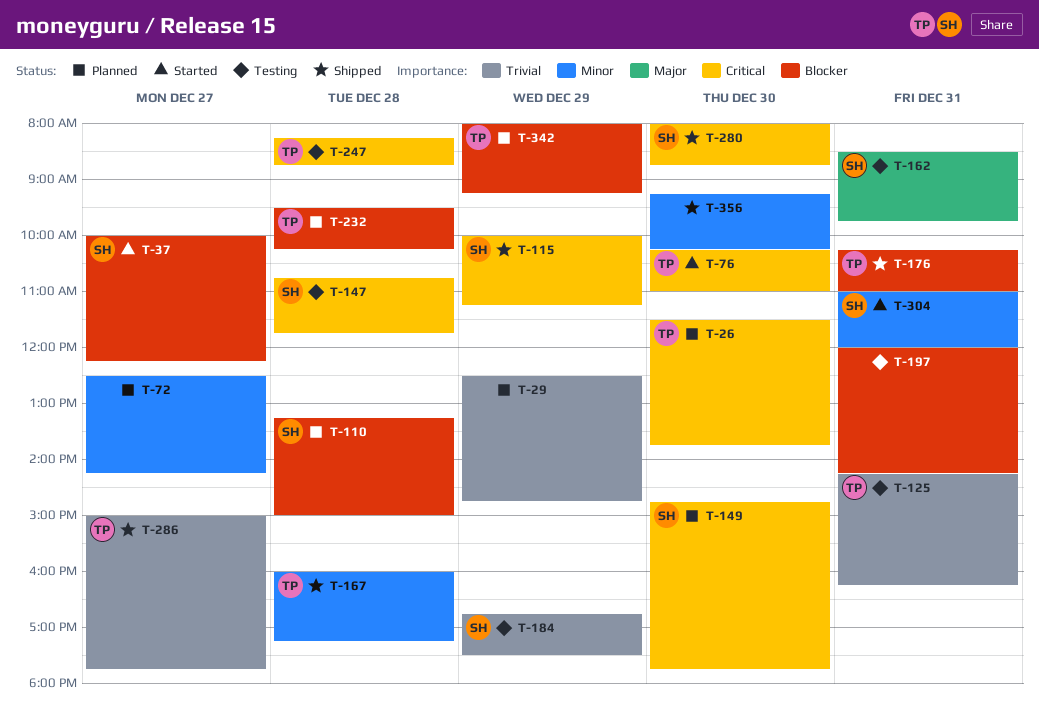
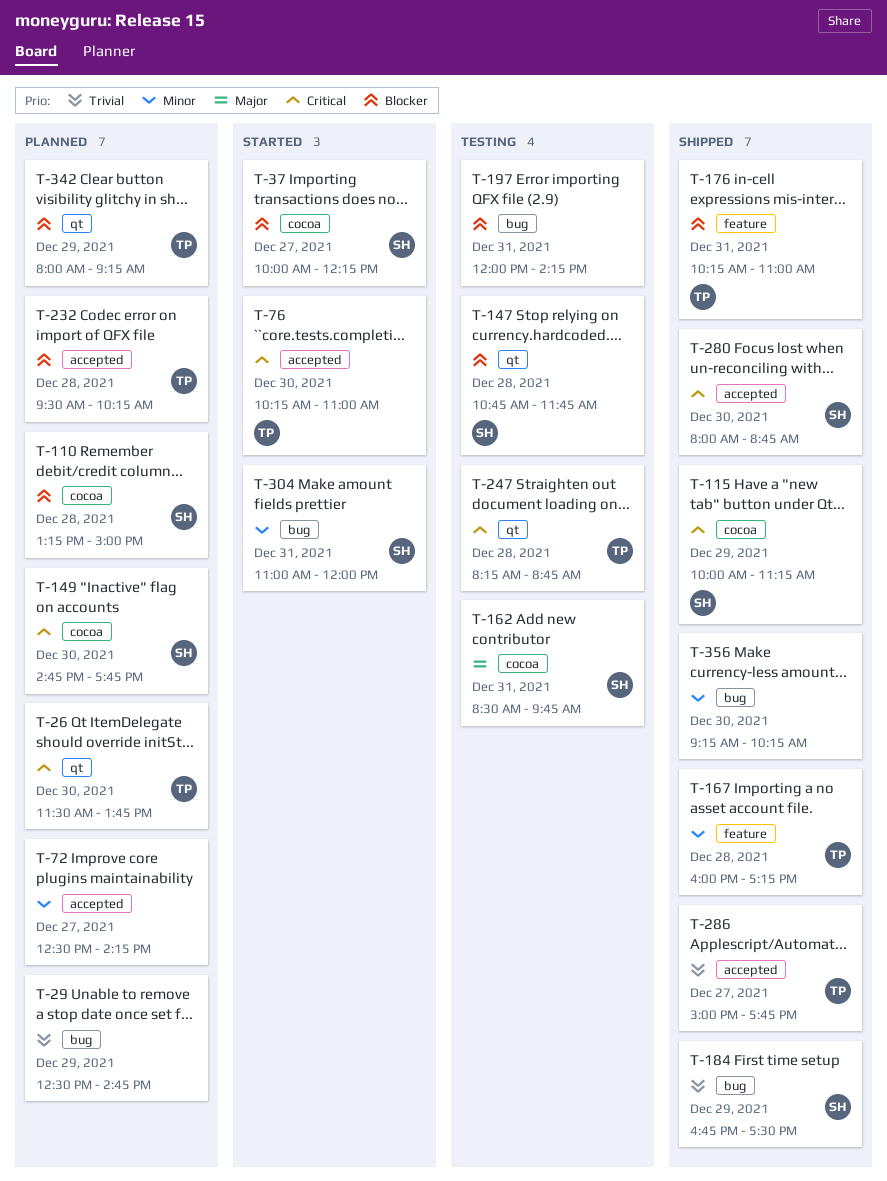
T-125: present -> none
T-147, priority: Critical -> Blocker
T-184, status: Testing -> Shipped

